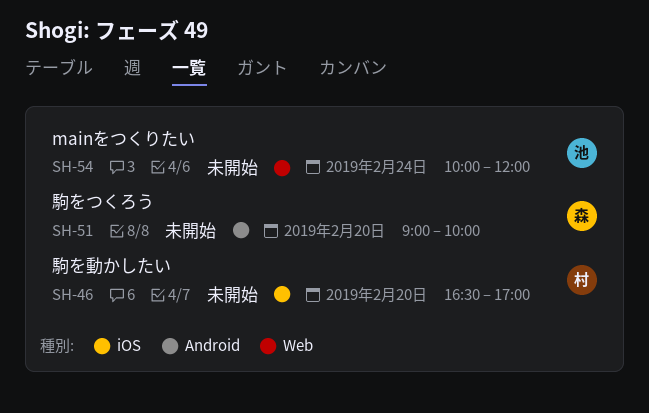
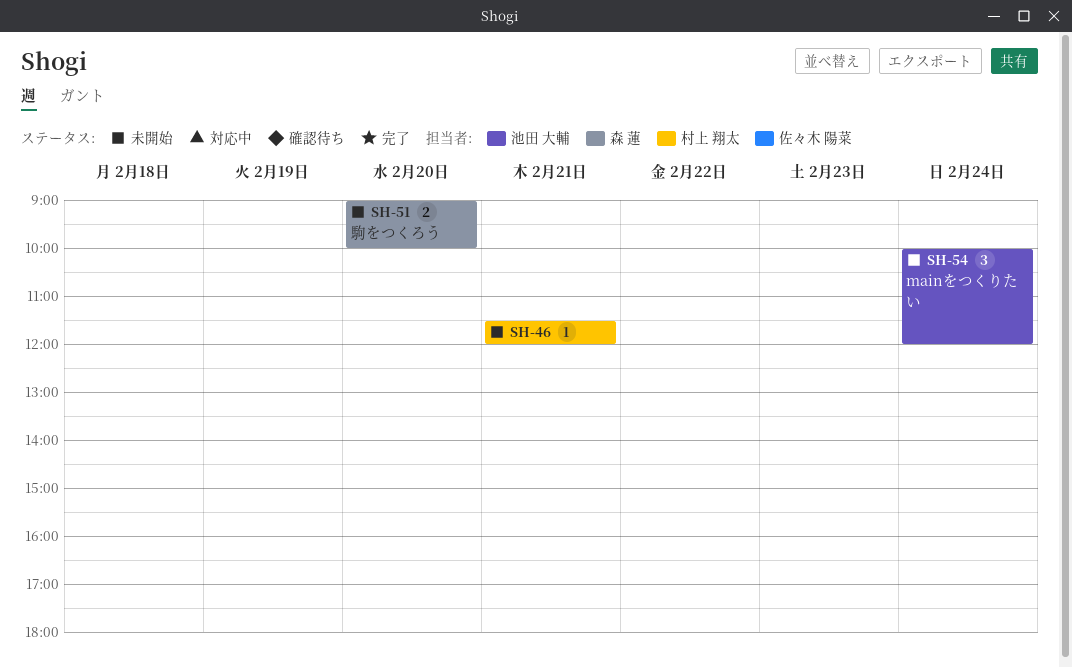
SH-46, day: Feb 20 -> Feb 21
SH-46, begins: 16:30 -> 11:30
SH-46, ends: 17:00 -> 12:00

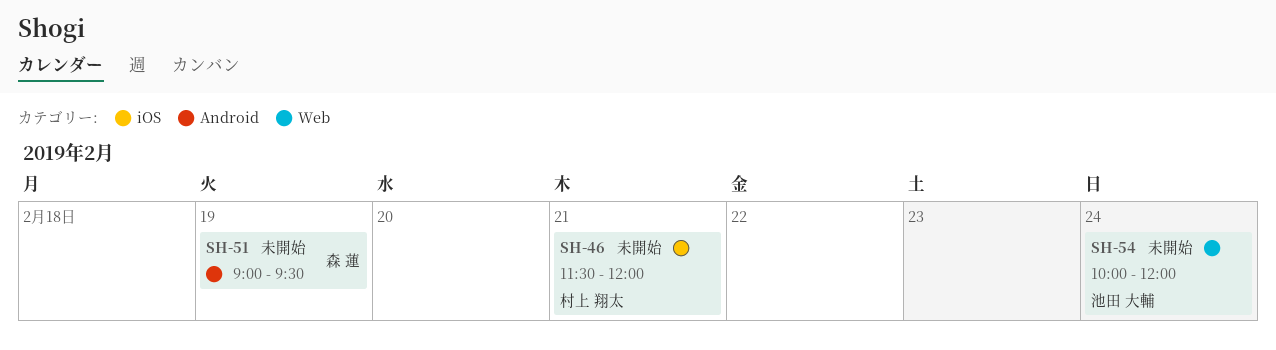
SH-51, day: Feb 20 -> Feb 19
SH-51, ends: 10:00 -> 09:30

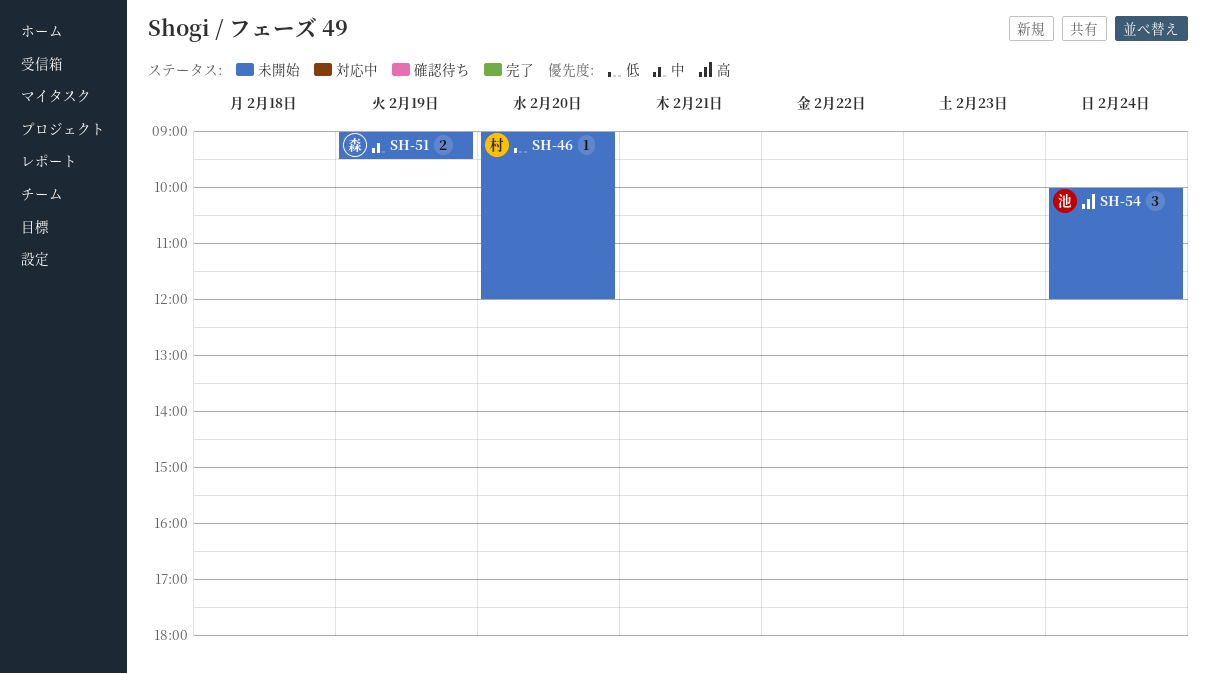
SH-46, day: Feb 21 -> Feb 20
SH-46, begins: 11:30 -> 09:00

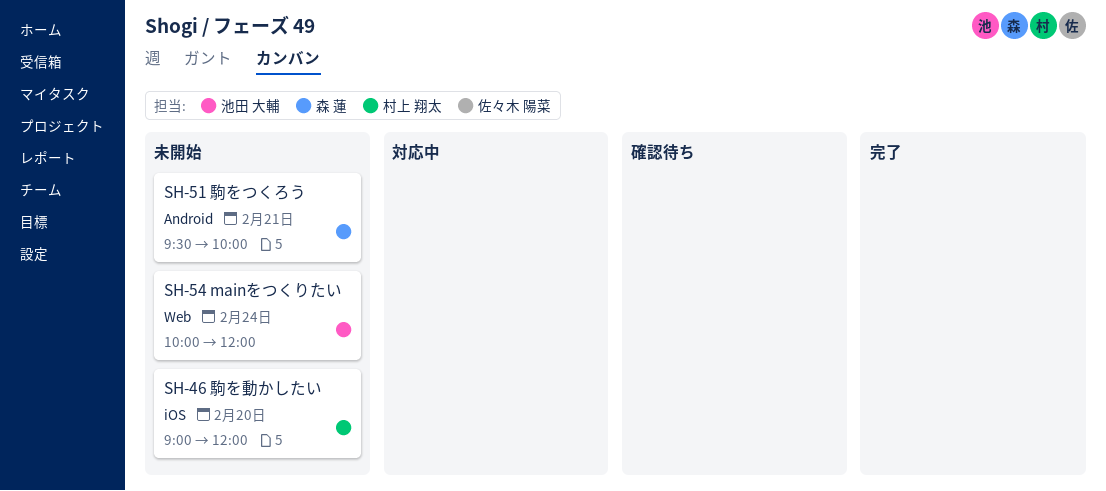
SH-51, day: Feb 19 -> Feb 21
SH-51, begins: 09:00 -> 09:30
SH-51, ends: 09:30 -> 10:00

